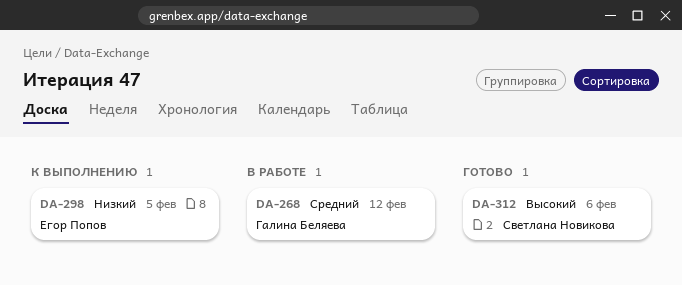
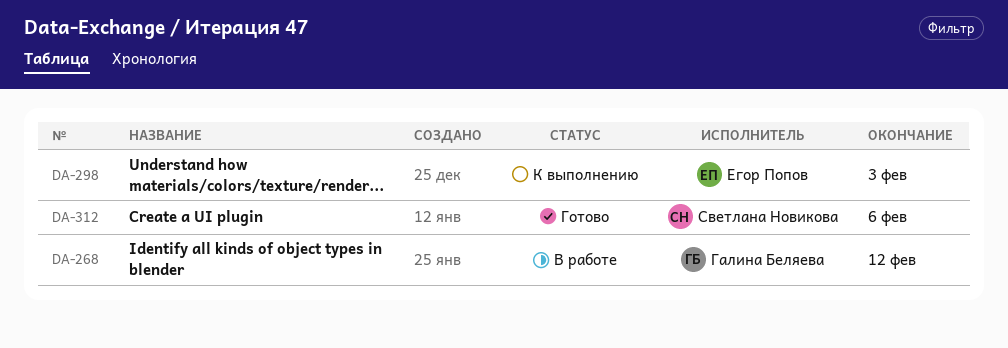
DA-298, due: Feb 5 -> Feb 3

